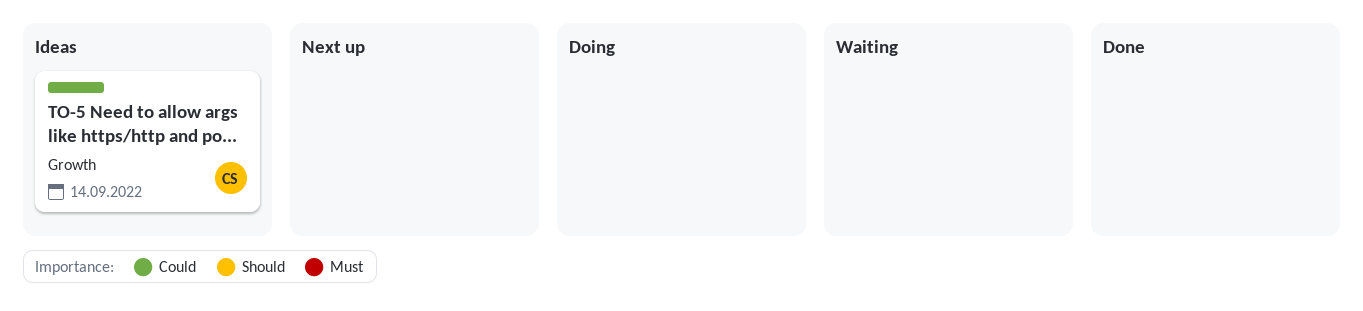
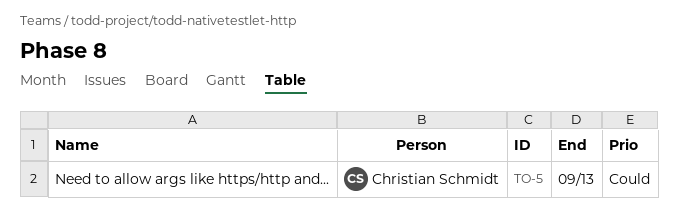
TO-5, due: Sep 14 -> Sep 13

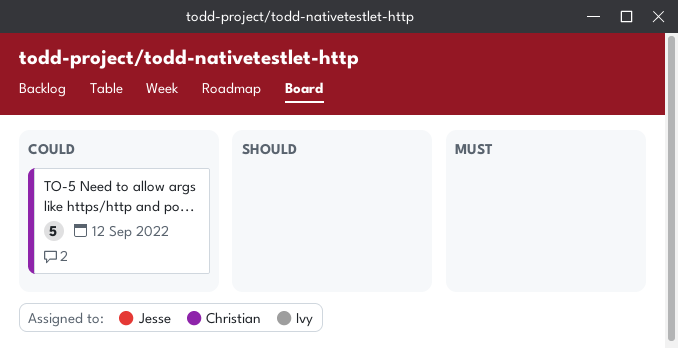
TO-5, due: Sep 13 -> Sep 12

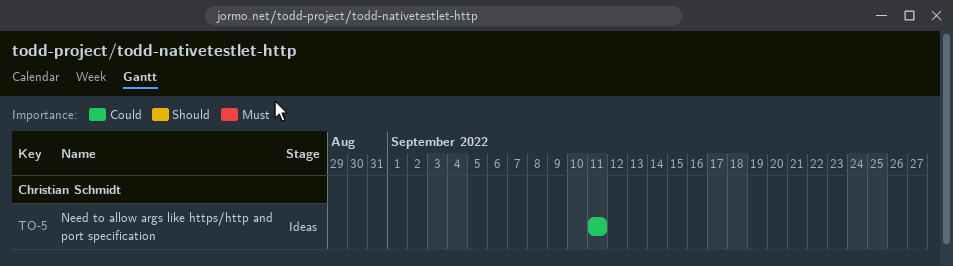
TO-5, due: Sep 12 -> Sep 11

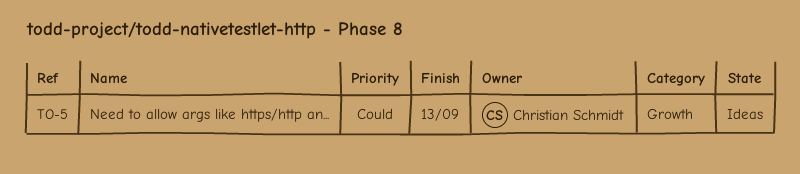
TO-5, due: Sep 11 -> Sep 13

